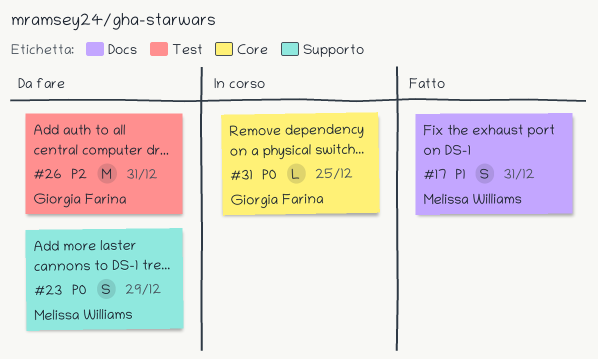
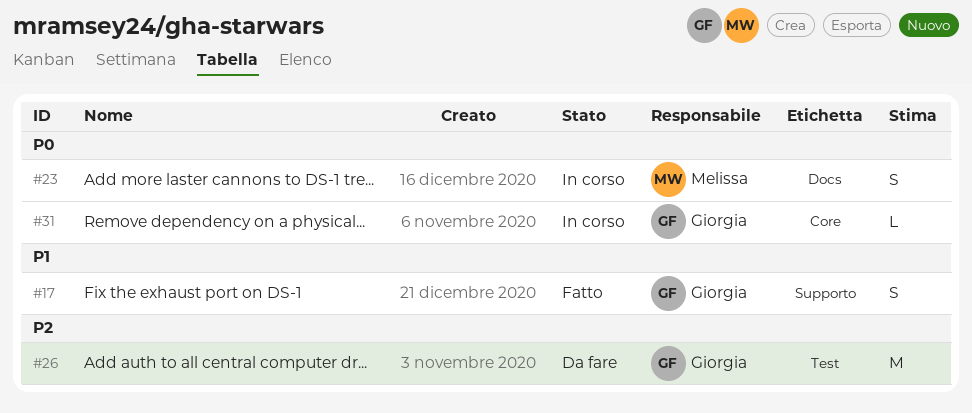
#17, owner: Melissa Williams -> Giorgia Farina
#17, label: Docs -> Supporto
#23, status: Da fare -> In corso
#23, label: Supporto -> Docs

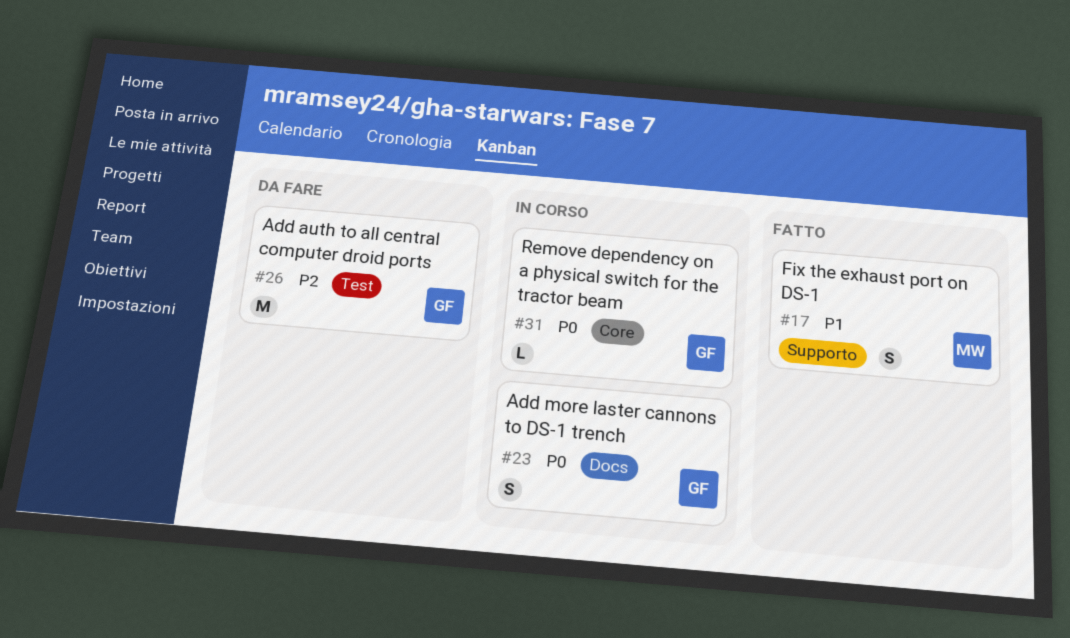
#17, owner: Giorgia -> Melissa
#23, owner: Melissa -> Giorgia

